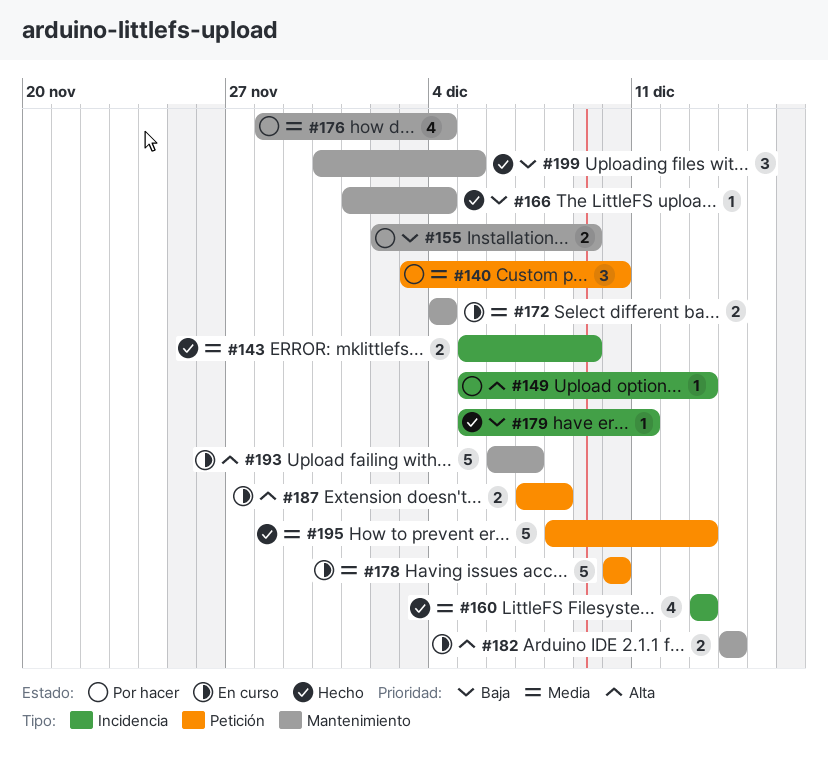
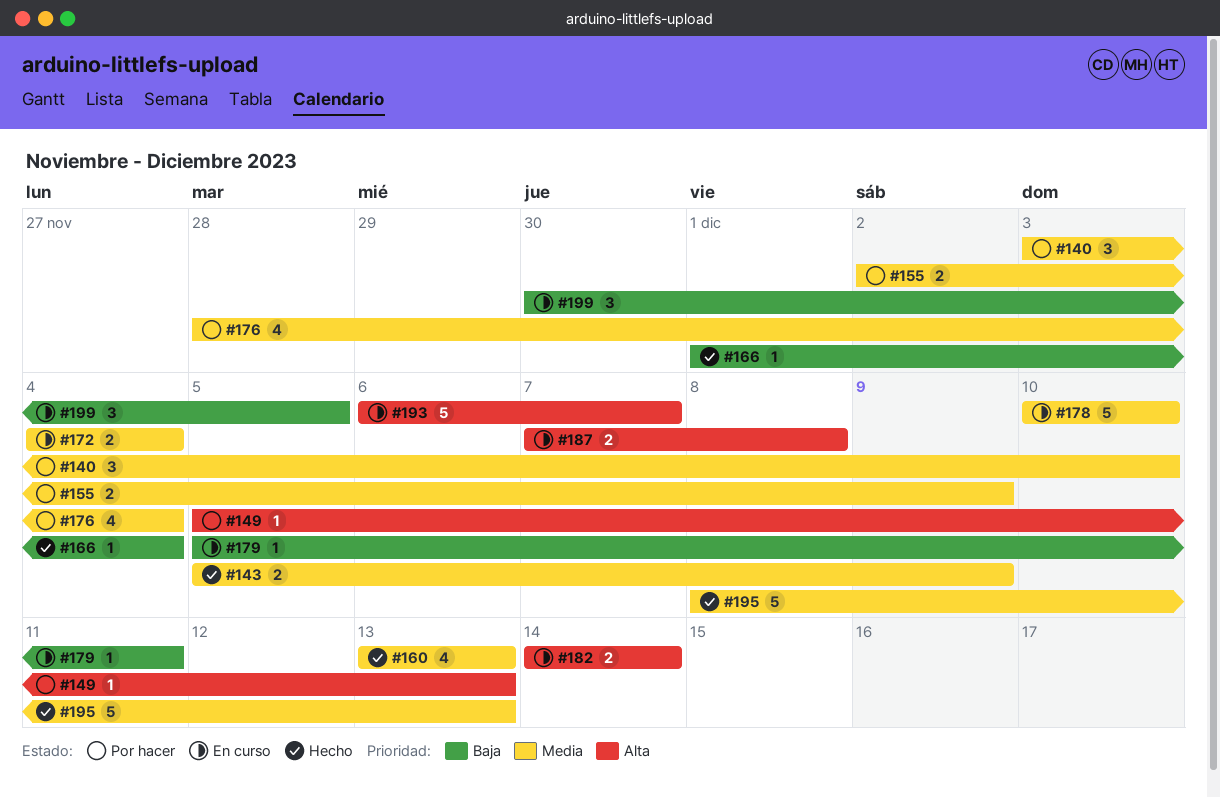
#155, priority: Baja -> Media
#179, status: Hecho -> En curso
#199, status: Hecho -> En curso

